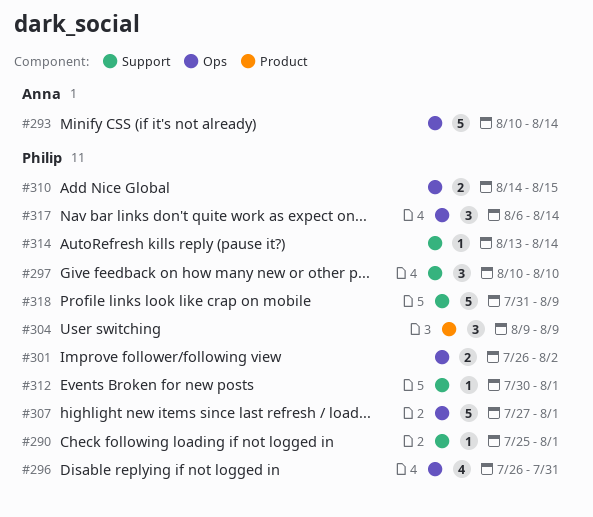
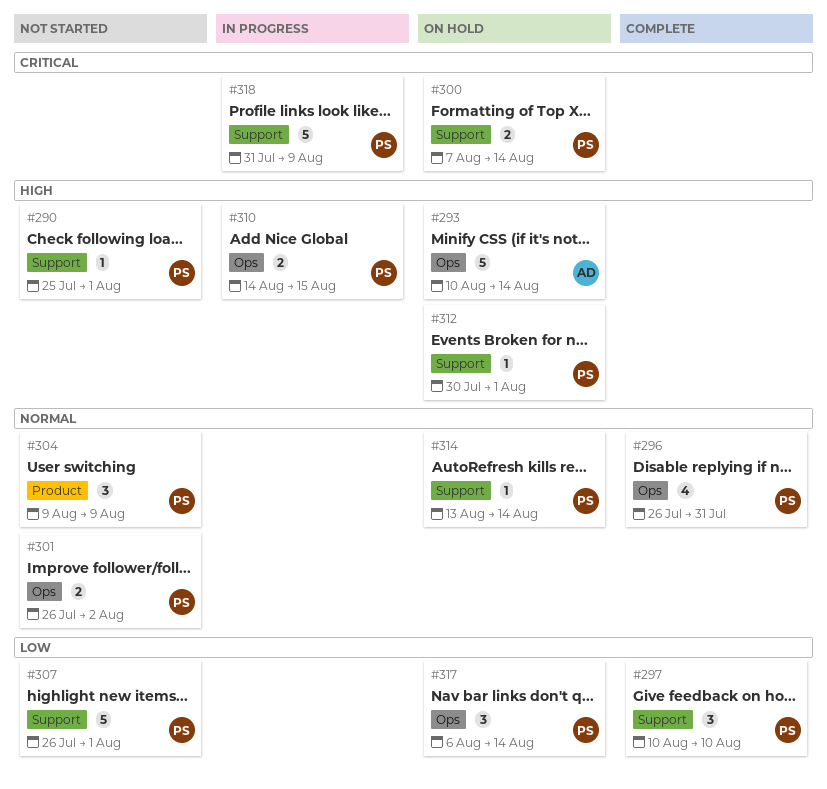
#300: none -> present
#307, label: Ops -> Support
#307, start: Jul 27 -> Jul 26

